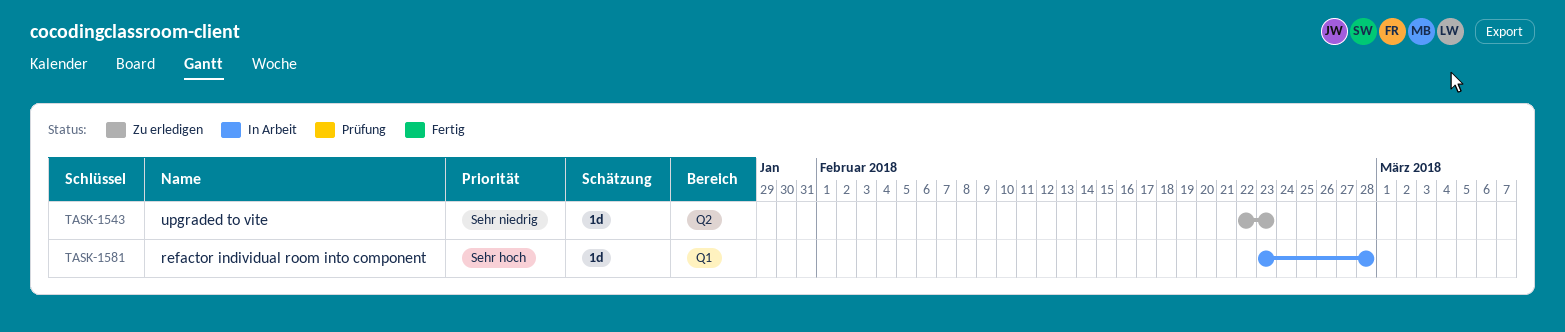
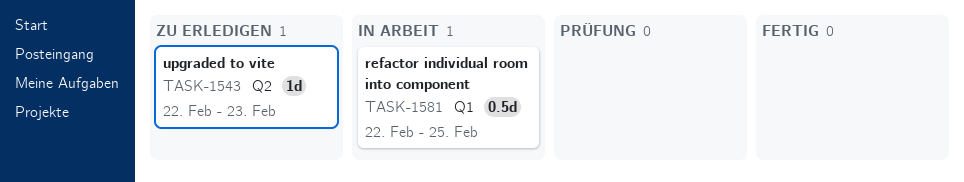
TASK-1581, estimate: 1d -> 0.5d
TASK-1581, start: Feb 23 -> Feb 22
TASK-1581, due: Feb 28 -> Feb 25

